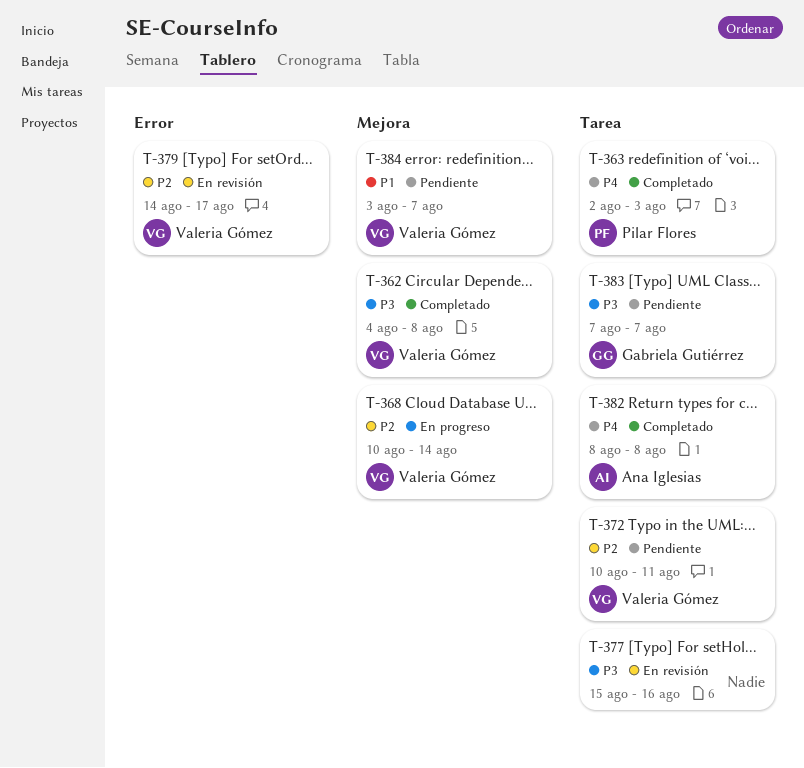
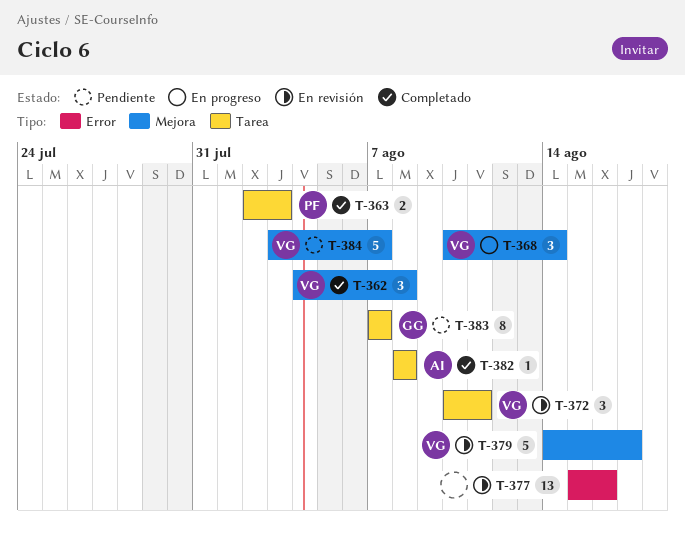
T-372, status: Pendiente -> En revisión
T-377, label: Tarea -> Error
T-379, label: Error -> Mejora

